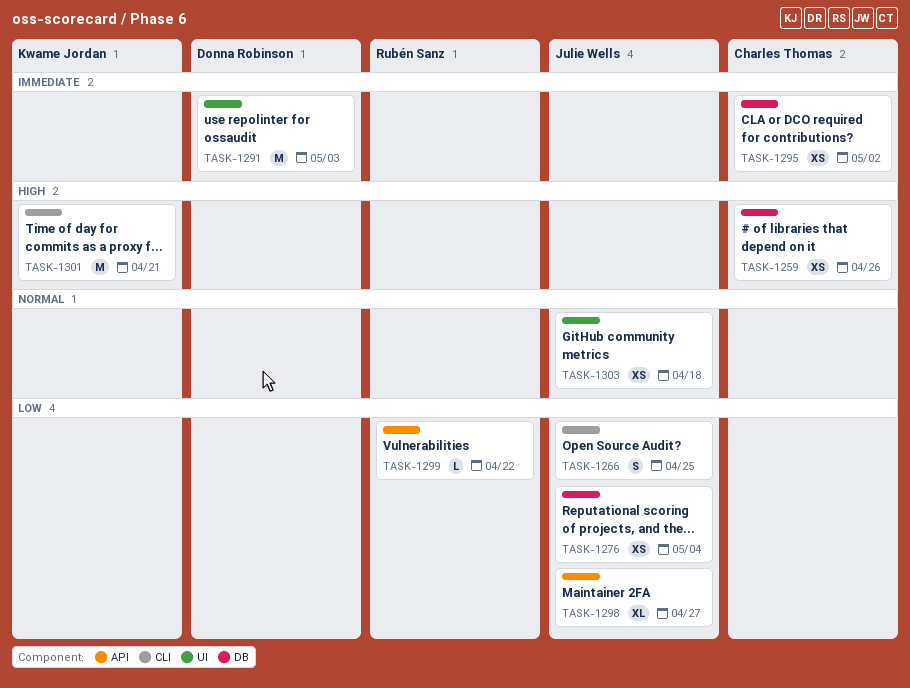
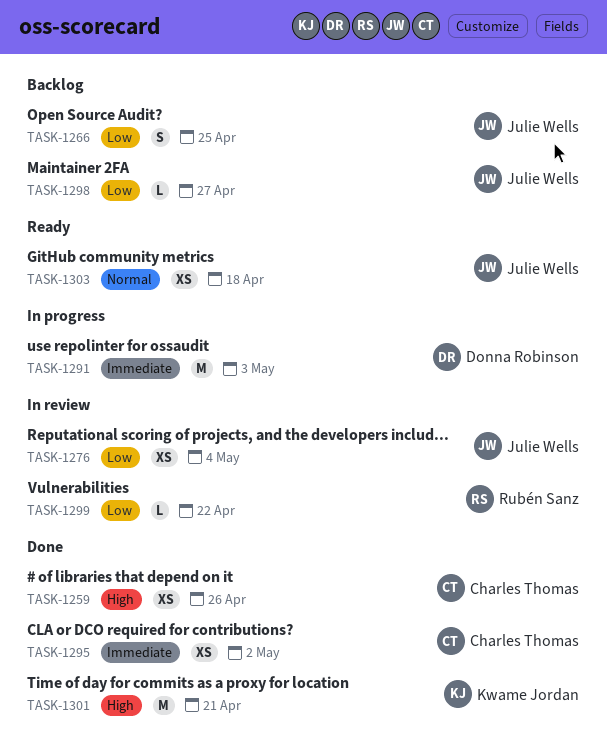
TASK-1298, estimate: XL -> L

